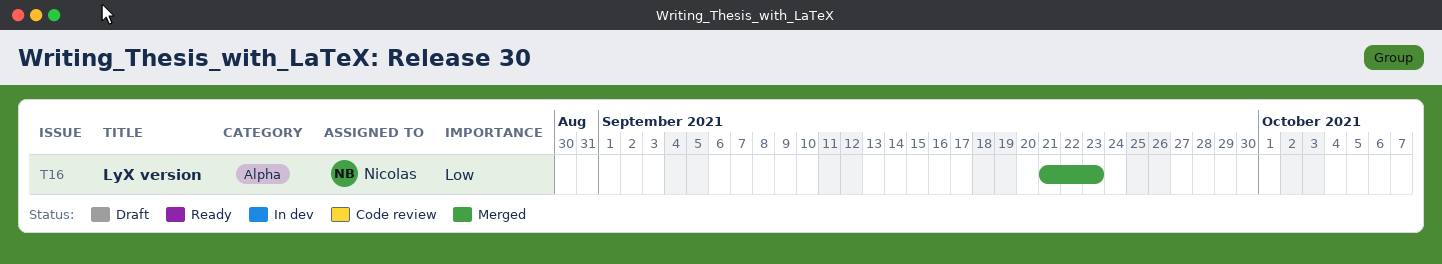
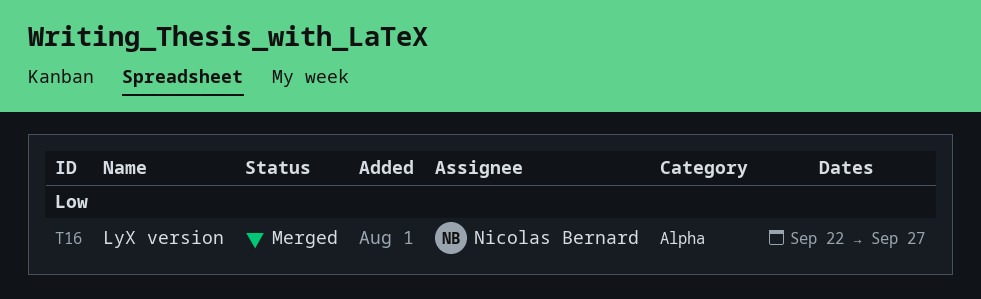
T16, start: Sep 21 -> Sep 22
T16, due: Sep 23 -> Sep 27

